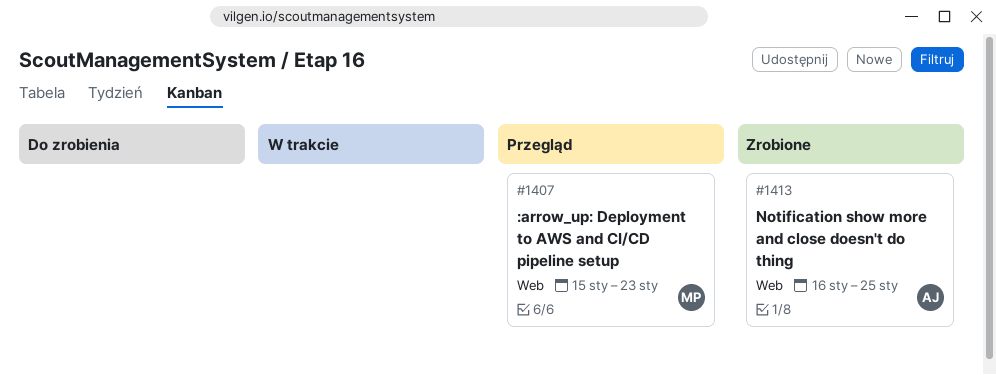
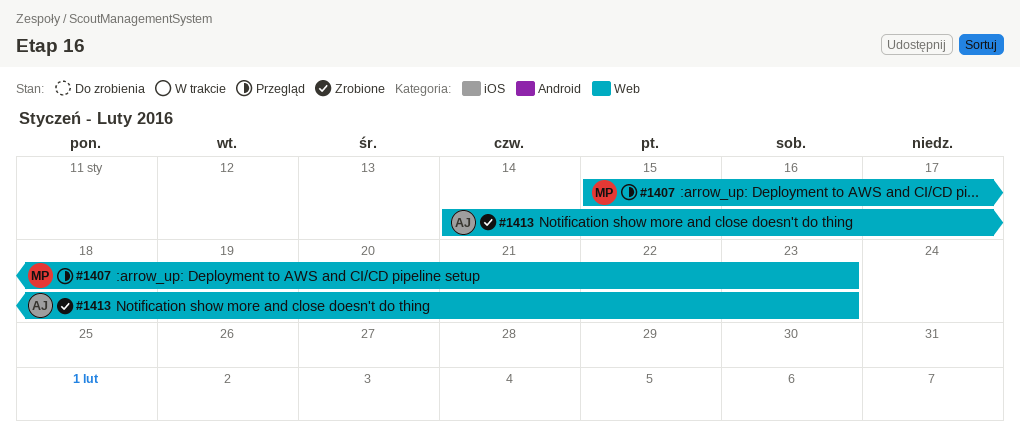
#1413, start: Jan 16 -> Jan 14
#1413, due: Jan 25 -> Jan 23

